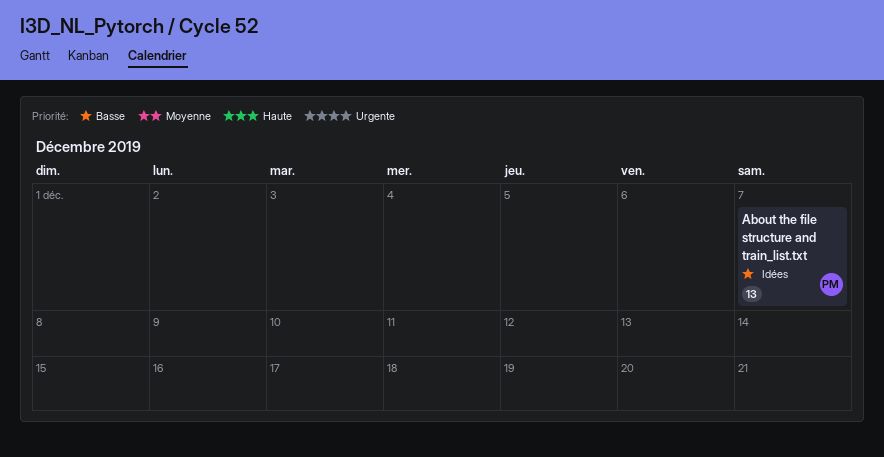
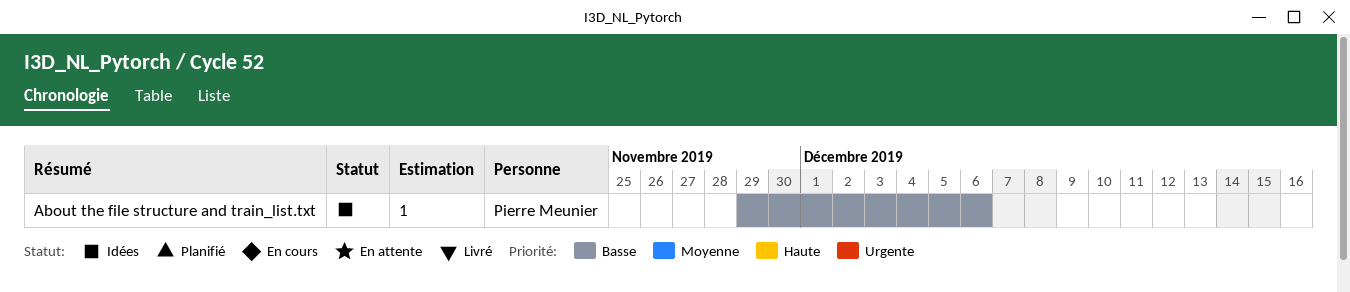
About the file structure and train_list.txt, estimate: 13 -> 1
About the file structure and train_list.txt, due: Dec 7 -> Dec 6

